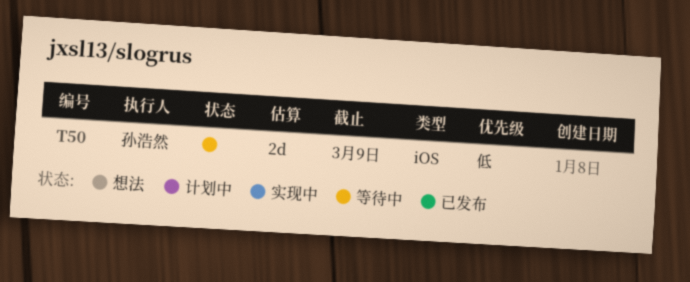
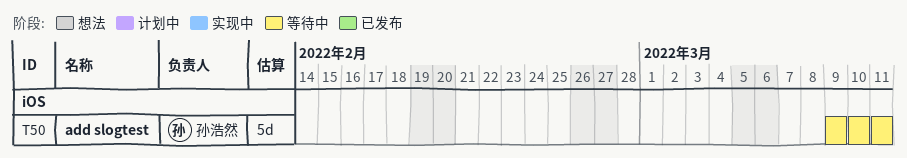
T50, estimate: 2d -> 5d
T50, due: Mar 9 -> Mar 11

